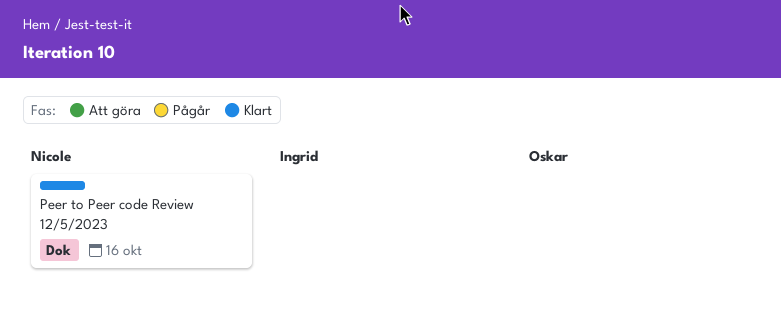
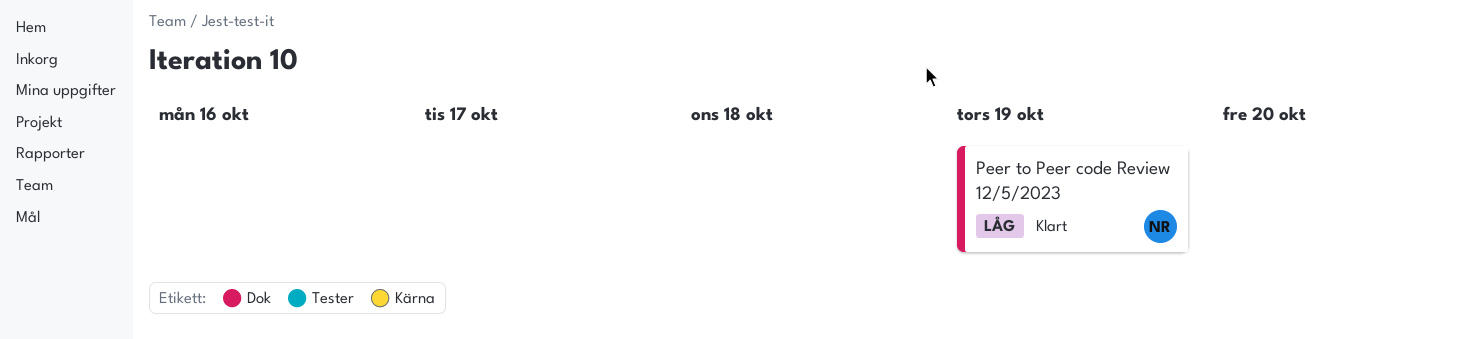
Peer to Peer code Review 12/5/2023, due: Oct 16 -> Oct 19

